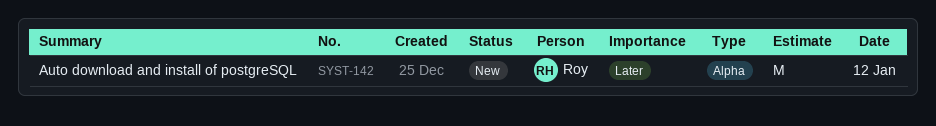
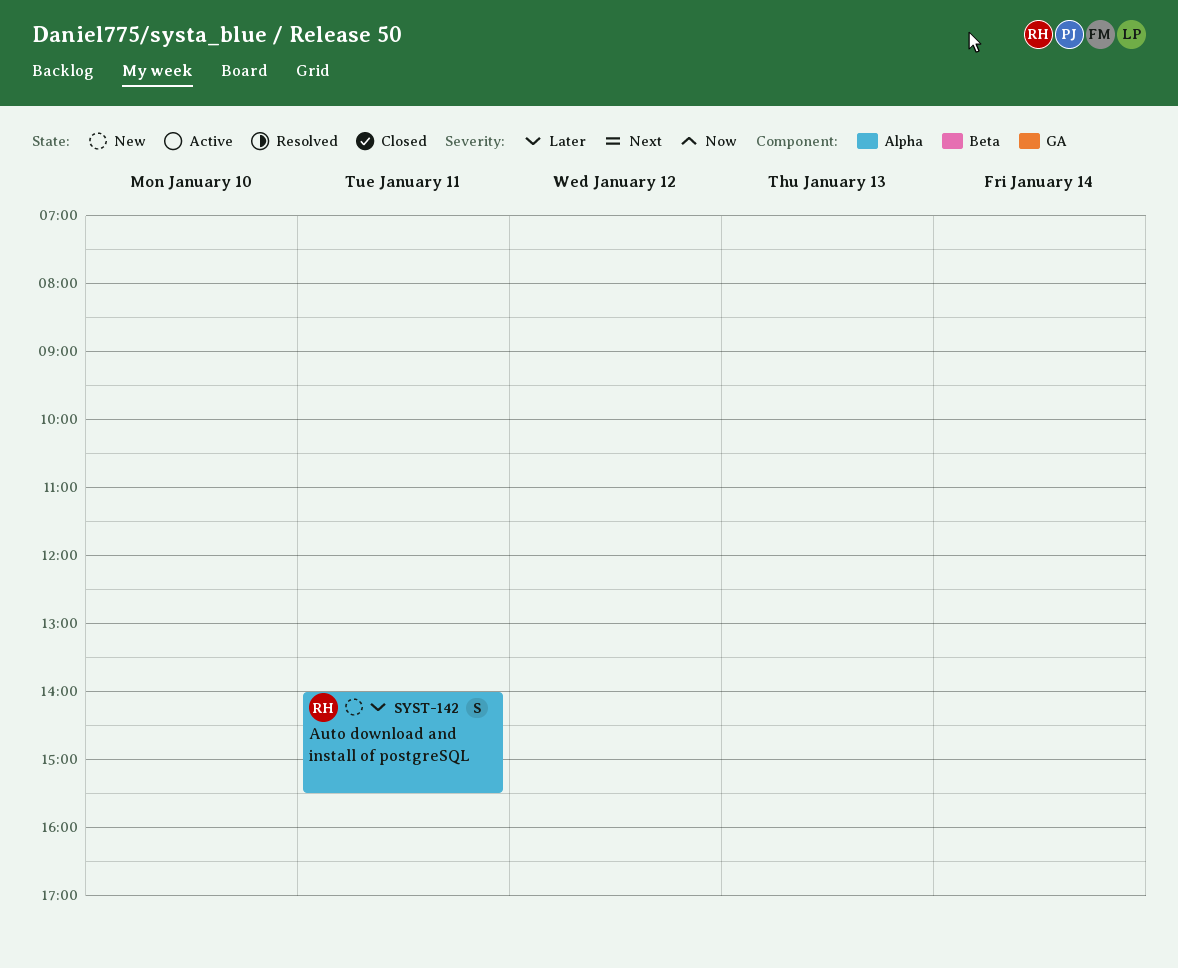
SYST-142, estimate: M -> S
SYST-142, day: Jan 12 -> Jan 11

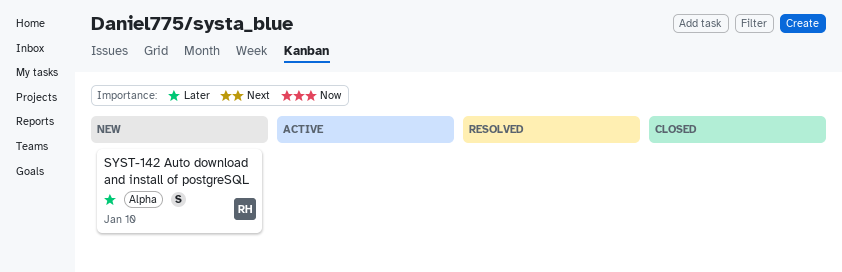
SYST-142, day: Jan 11 -> Jan 10

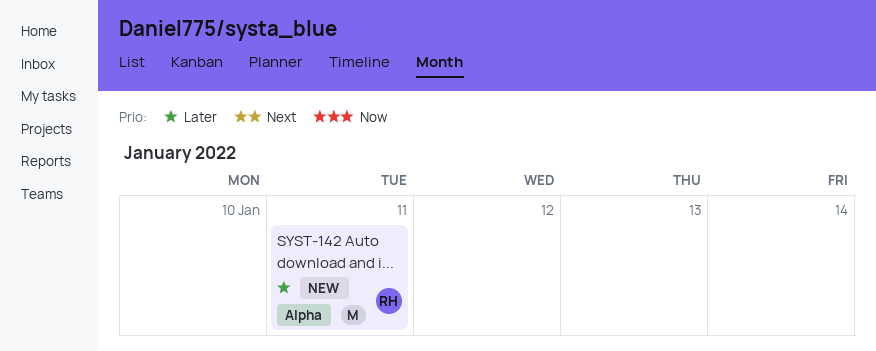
SYST-142, estimate: S -> M
SYST-142, day: Jan 10 -> Jan 11

